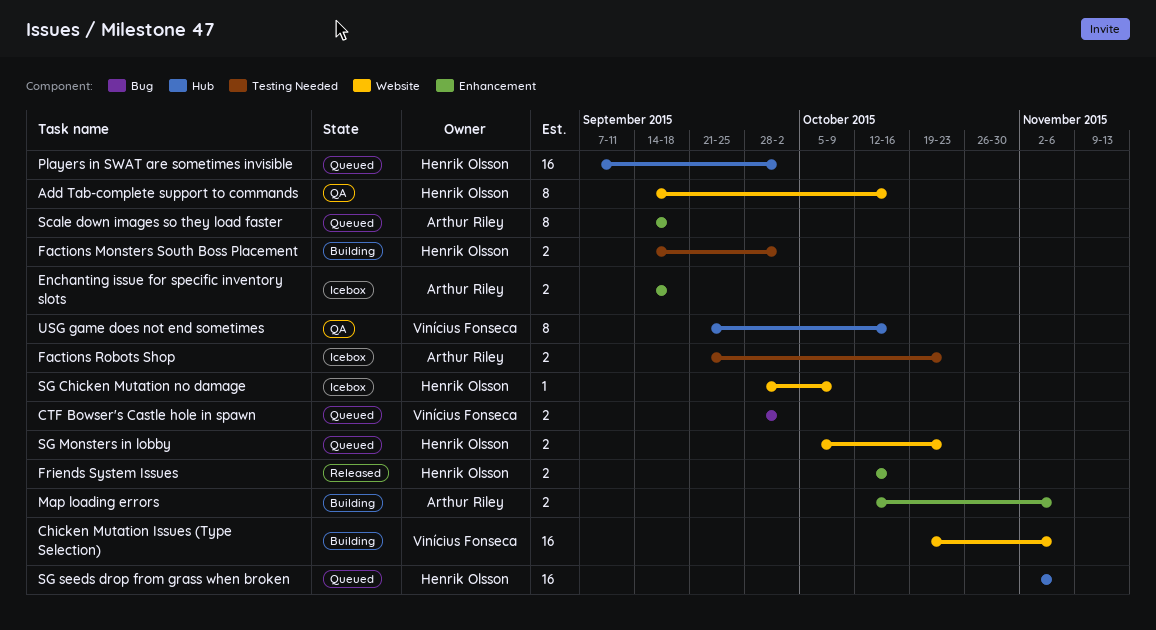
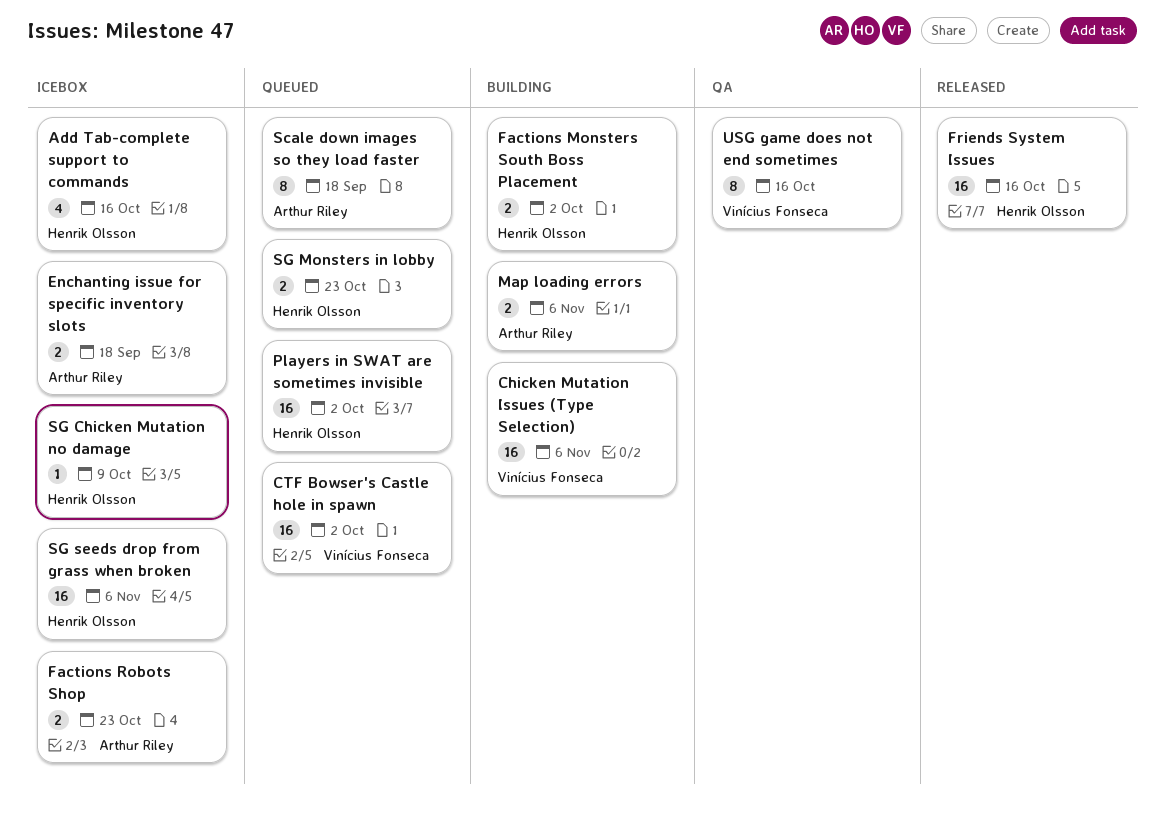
Add Tab-complete support to commands, status: QA -> Icebox
Add Tab-complete support to commands, estimate: 8 -> 4
CTF Bowser's Castle hole in spawn, estimate: 2 -> 16
Friends System Issues, estimate: 2 -> 16
SG seeds drop from grass when broken, status: Queued -> Icebox

